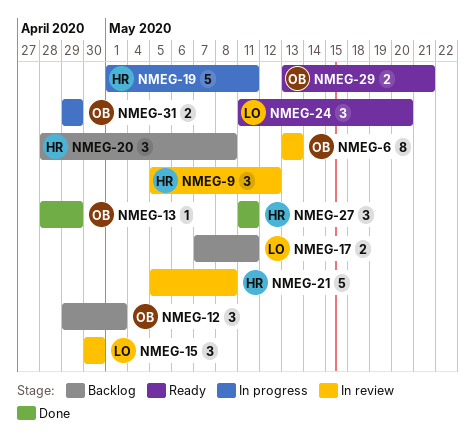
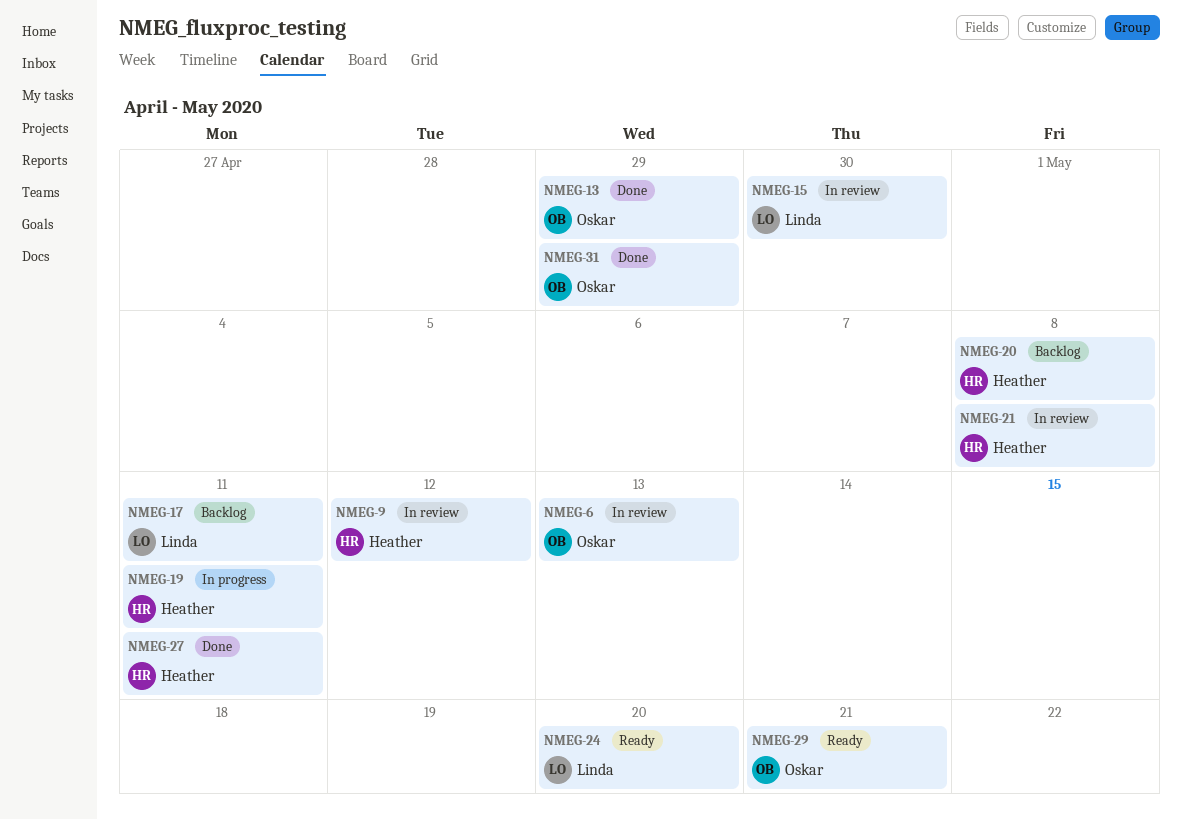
NMEG-12: present -> none
NMEG-31, status: In progress -> Done

